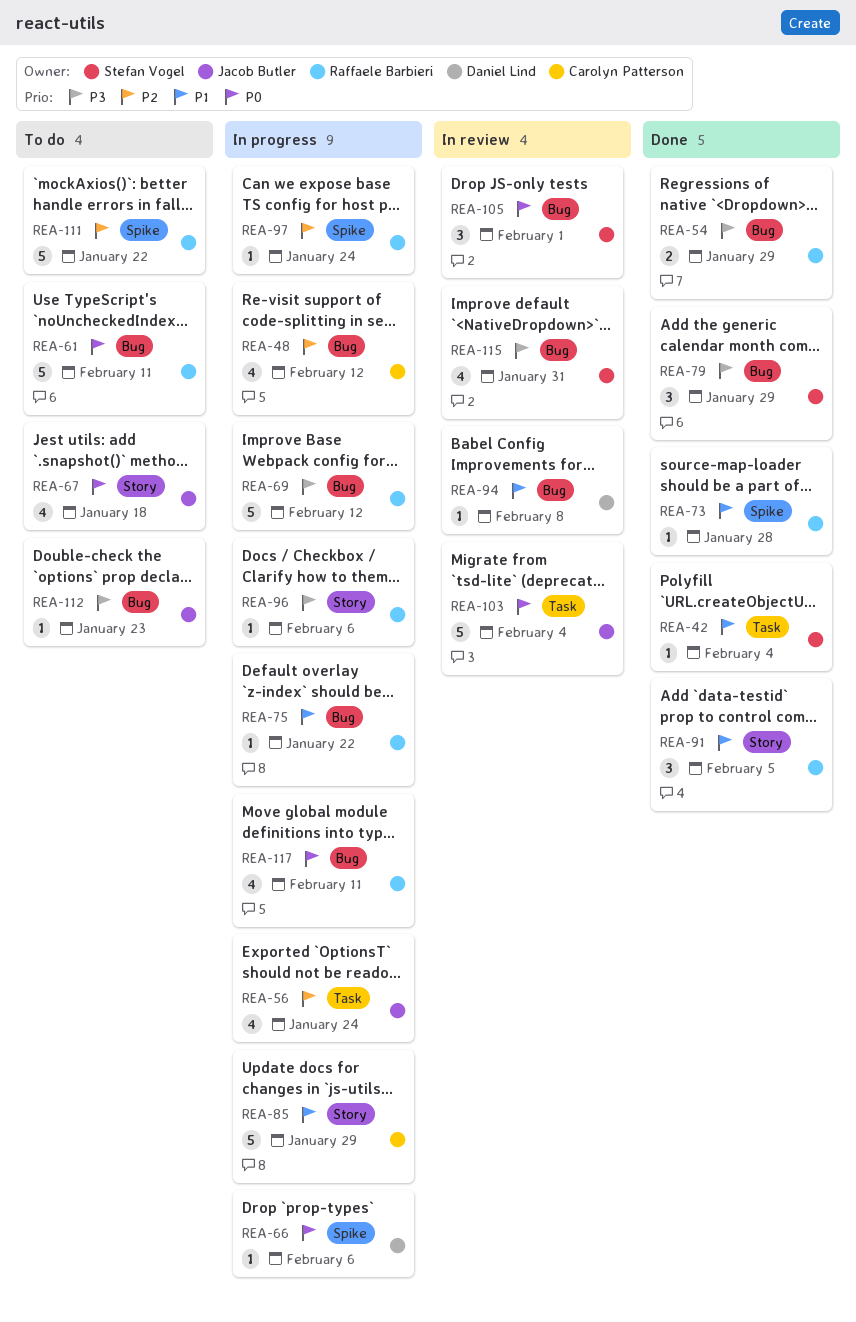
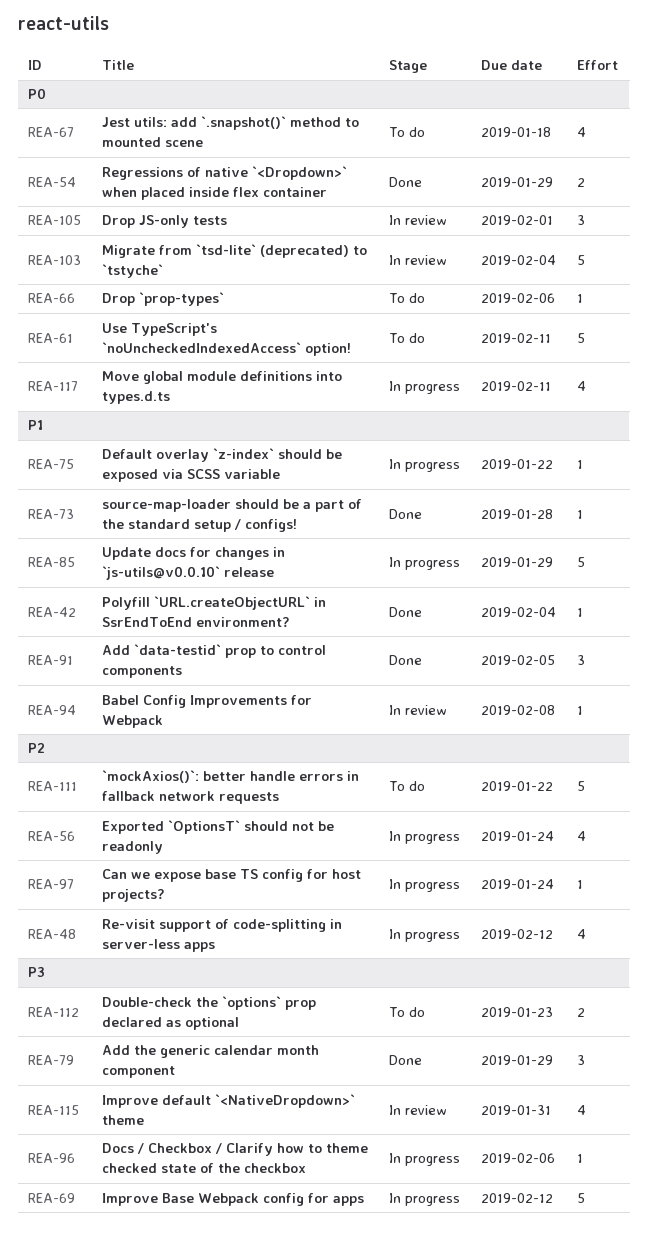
REA-54, priority: P3 -> P0
REA-66, status: In progress -> To do
REA-112, estimate: 1 -> 2

